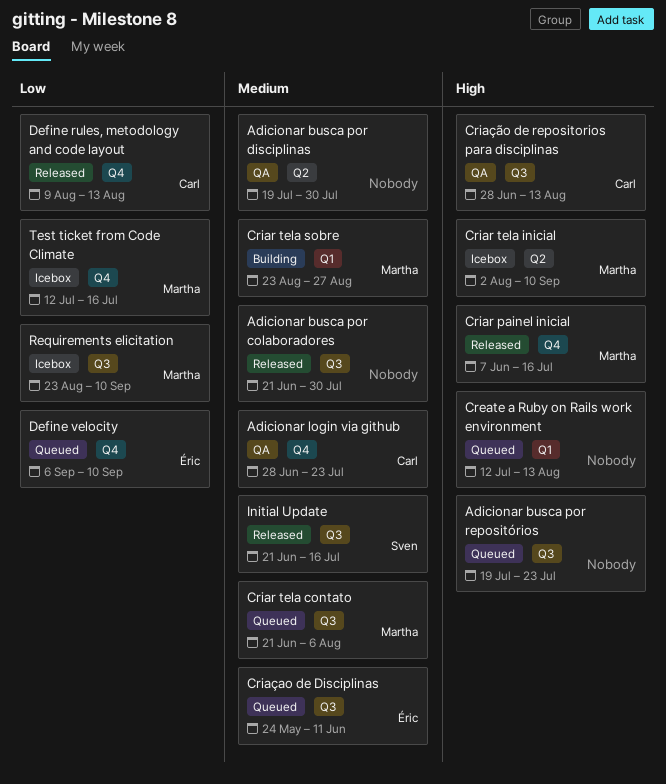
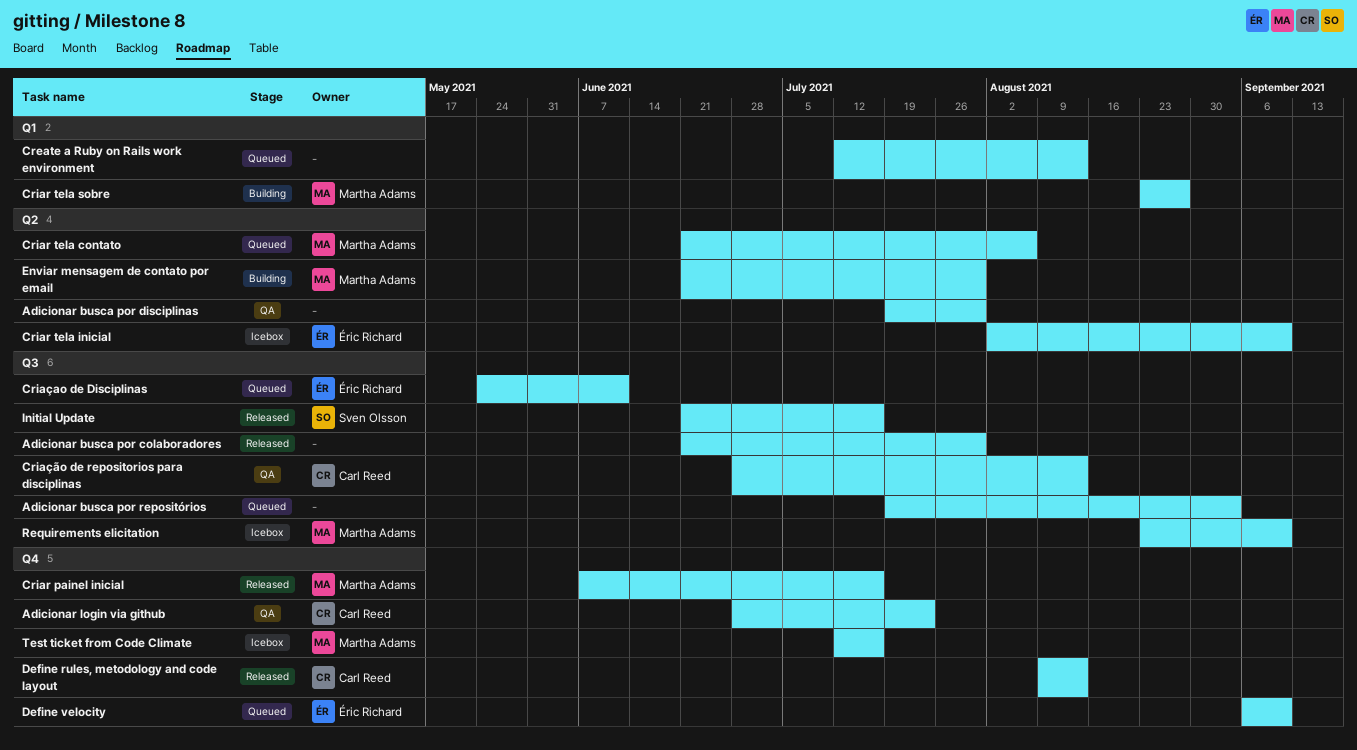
Adicionar busca por repositórios, due: Jul 23 -> Sep 3
Criar tela contato, label: Q3 -> Q2
Criar tela inicial, owner: Martha Adams -> Éric Richard
Enviar mensagem de contato por email: none -> present

